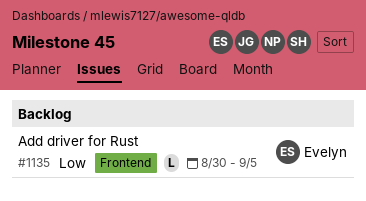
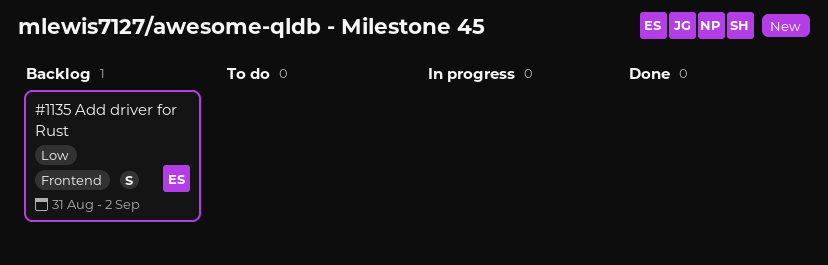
#1135, estimate: L -> S
#1135, start: Aug 30 -> Aug 31
#1135, due: Sep 5 -> Sep 2

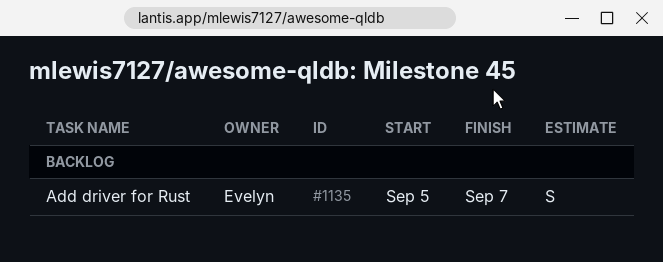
#1135, start: Aug 31 -> Sep 5
#1135, due: Sep 2 -> Sep 7

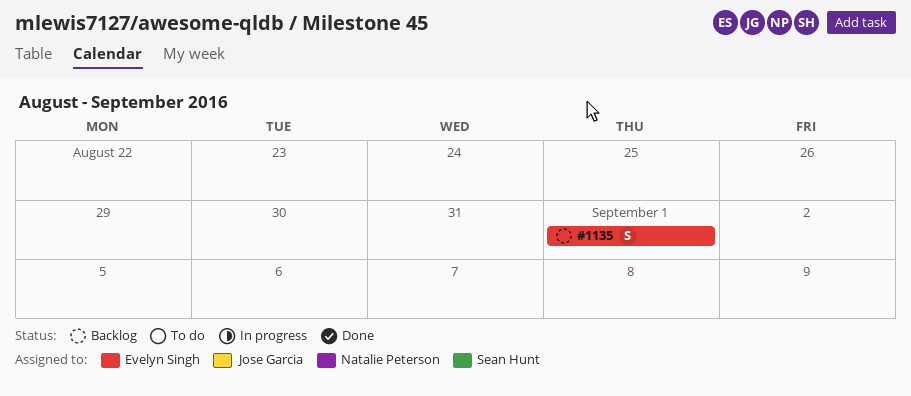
#1135, start: Sep 5 -> Sep 1
#1135, due: Sep 7 -> Sep 1

